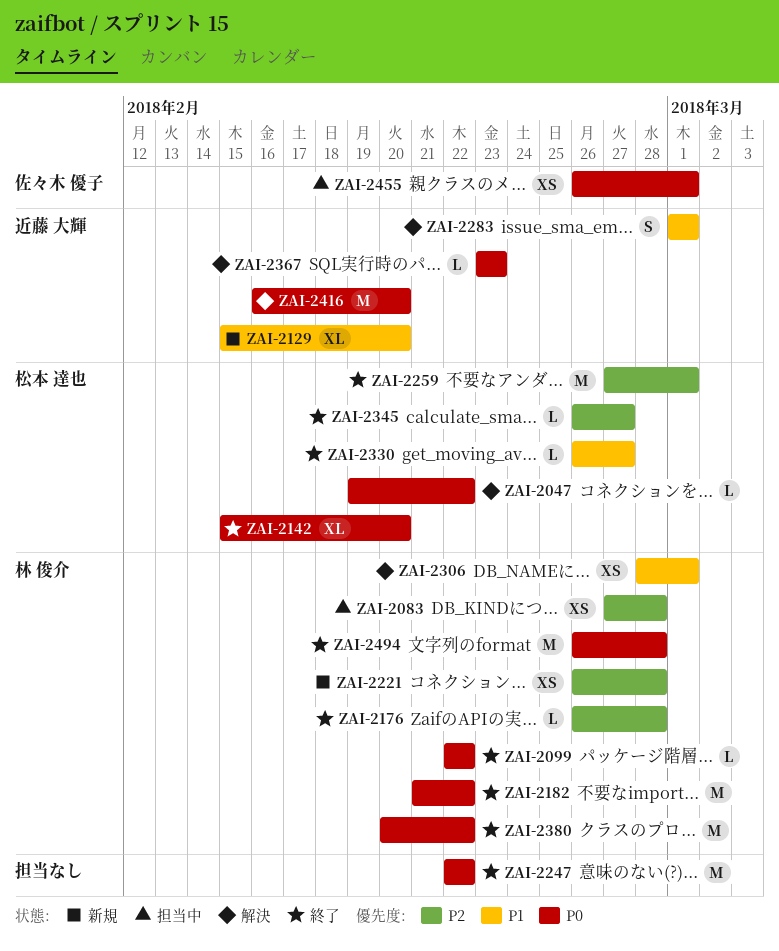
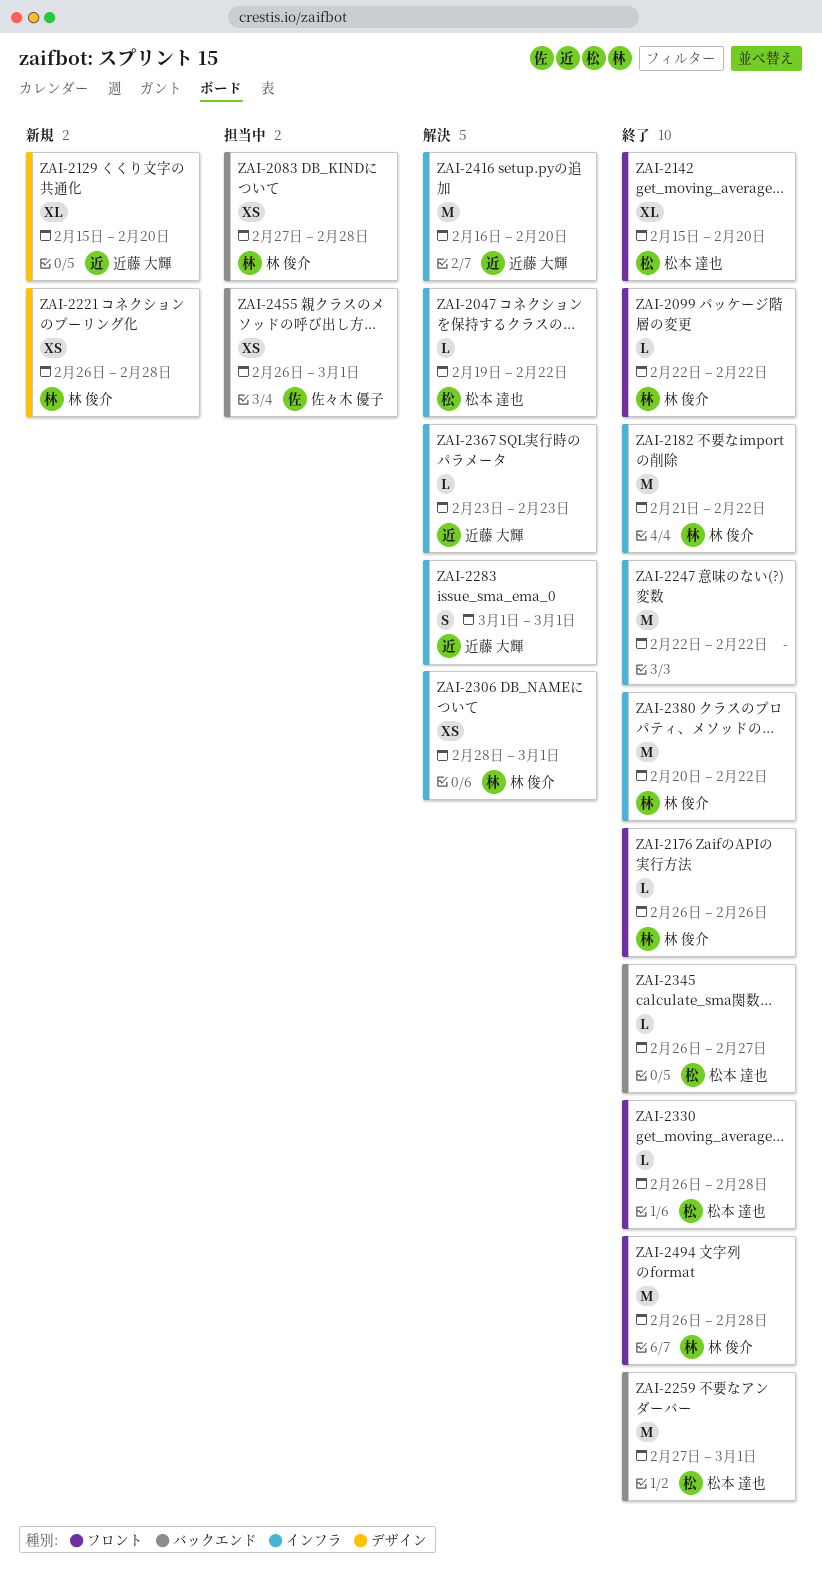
ZAI-2176, due: Feb 28 -> Feb 26
ZAI-2330, due: Feb 27 -> Feb 28

